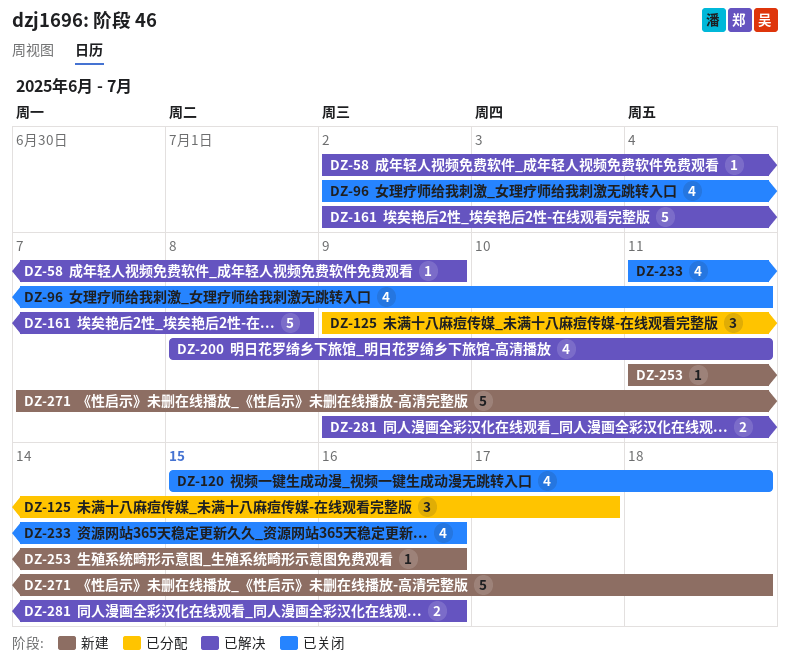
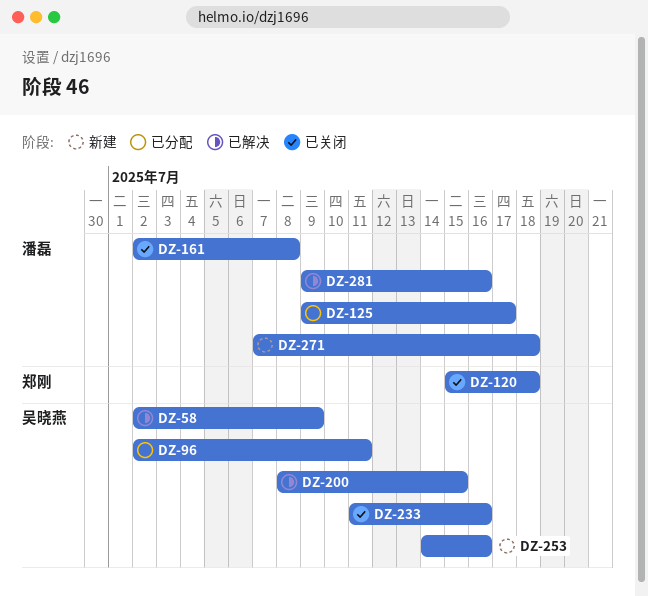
DZ-96, status: 已关闭 -> 已分配
DZ-161, status: 已解决 -> 已关闭
DZ-200, due: Jul 11 -> Jul 15
DZ-253, start: Jul 11 -> Jul 14

